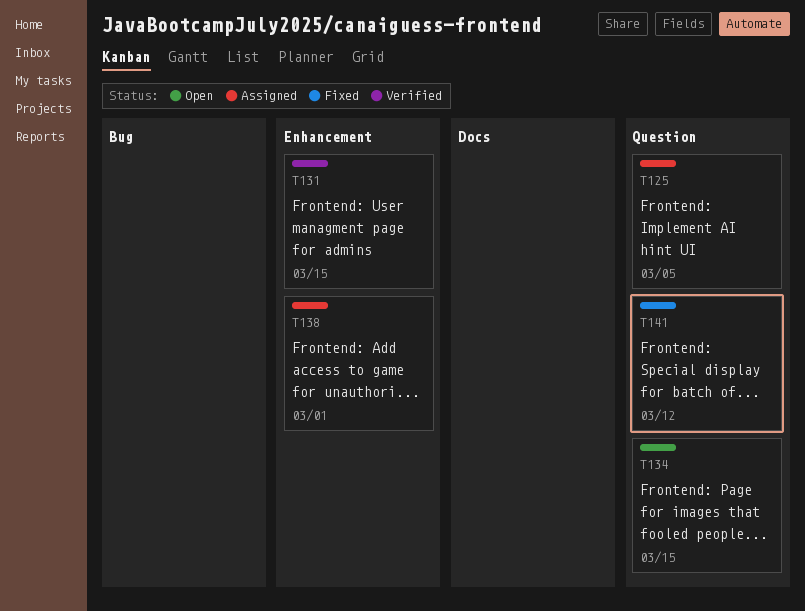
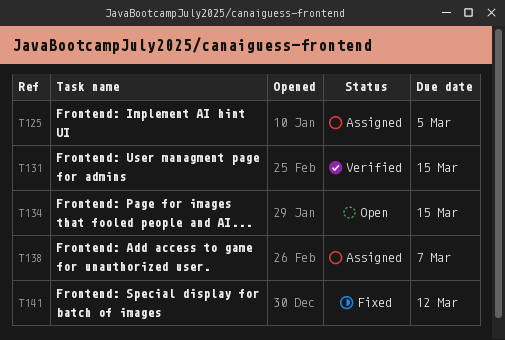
T138, due: Mar 1 -> Mar 7

